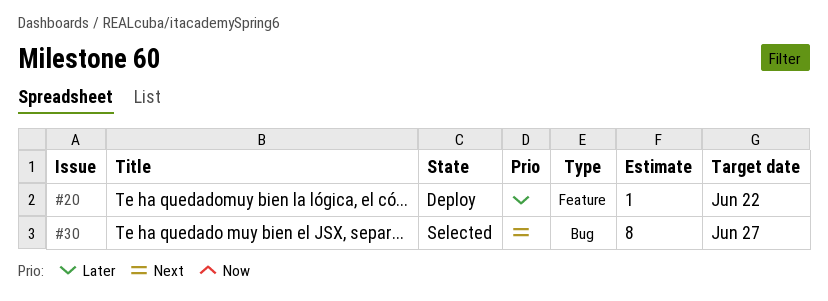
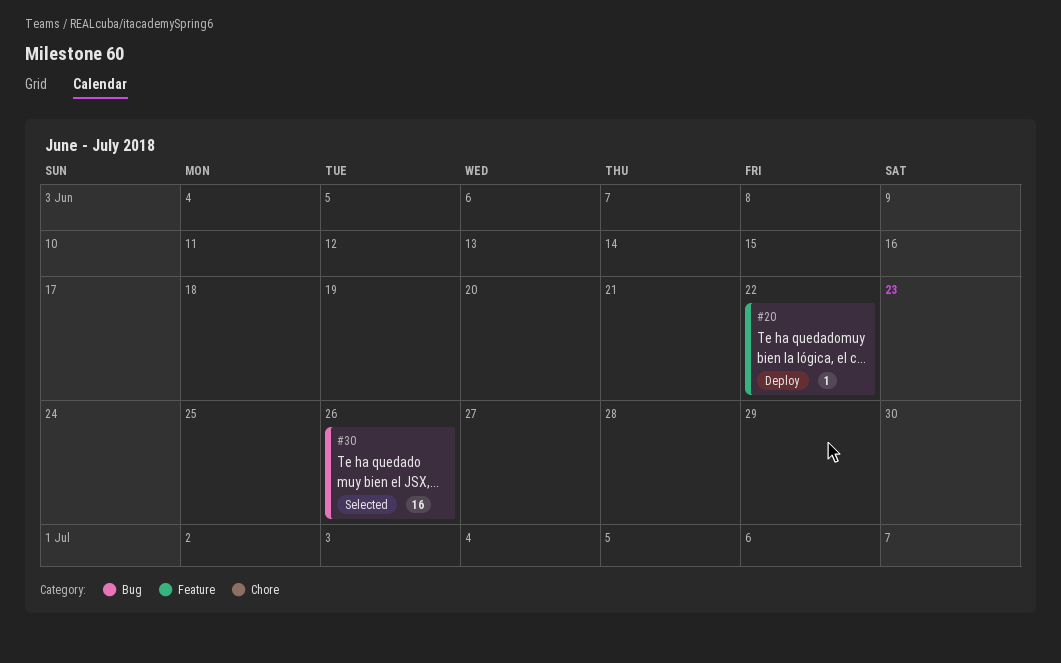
#30, estimate: 8 -> 16
#30, due: Jun 27 -> Jun 26

